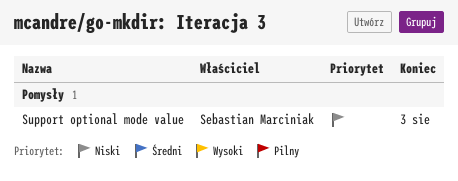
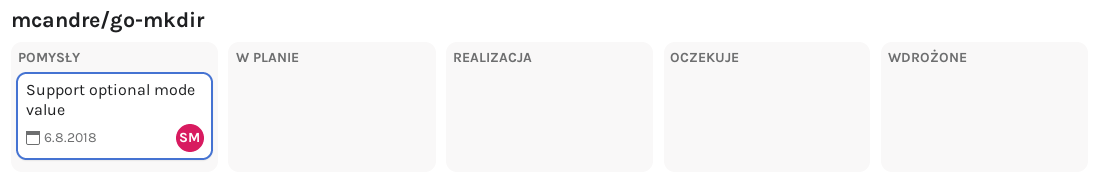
Support optional mode value, due: Aug 3 -> Aug 6

